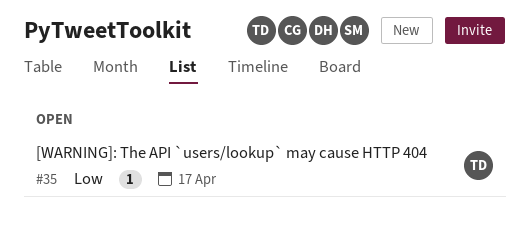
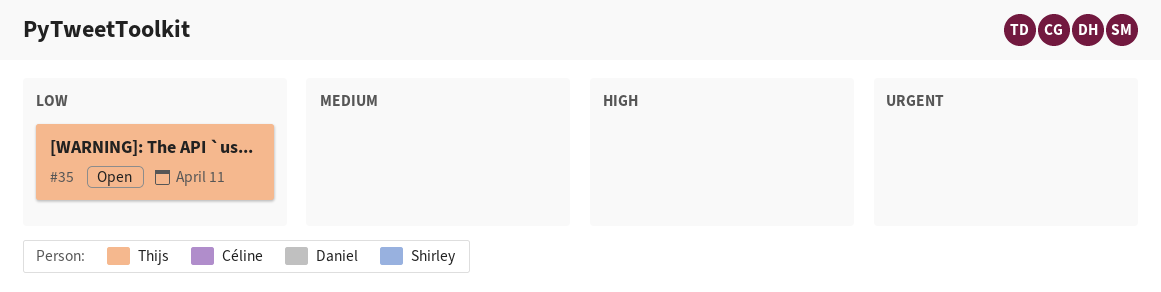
#35, due: Apr 17 -> Apr 11

